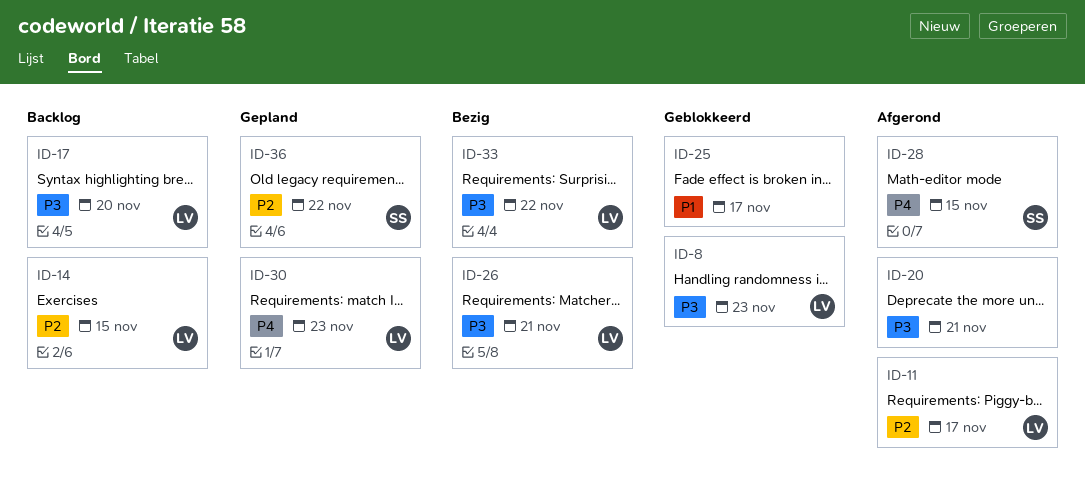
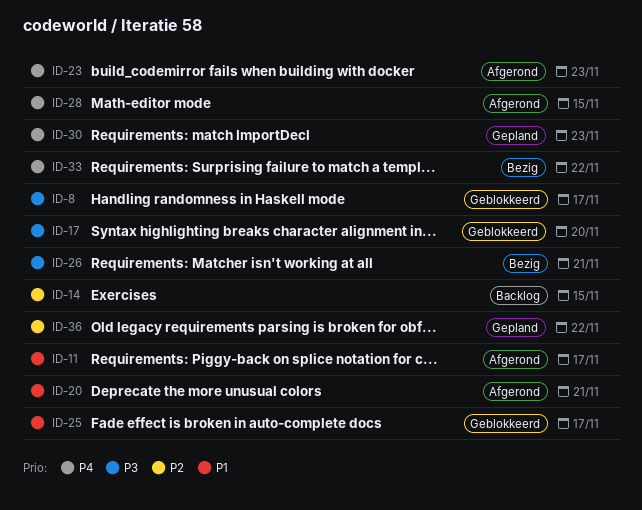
ID-8, due: Nov 23 -> Nov 17
ID-11, priority: P2 -> P1
ID-17, status: Backlog -> Geblokkeerd
ID-20, priority: P3 -> P1
ID-23: none -> present
ID-33, priority: P3 -> P4

